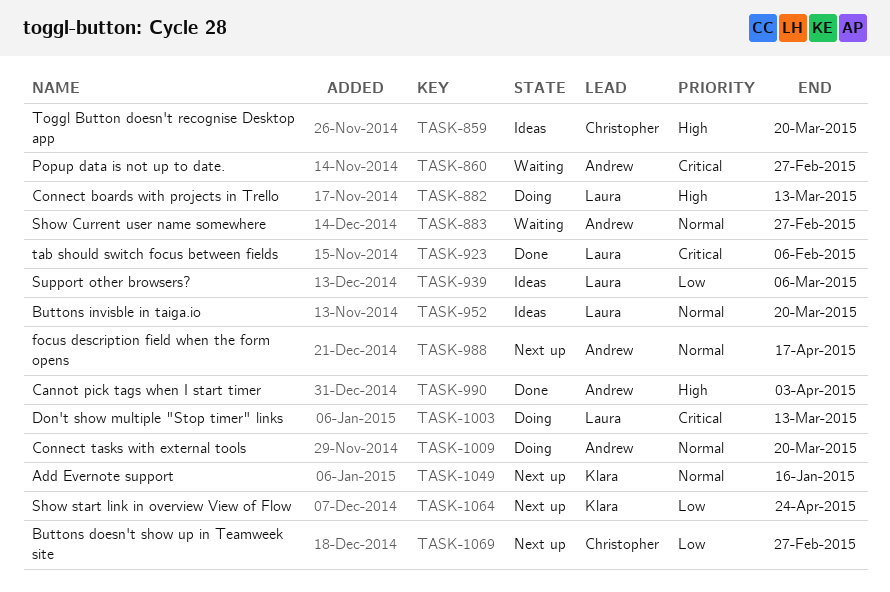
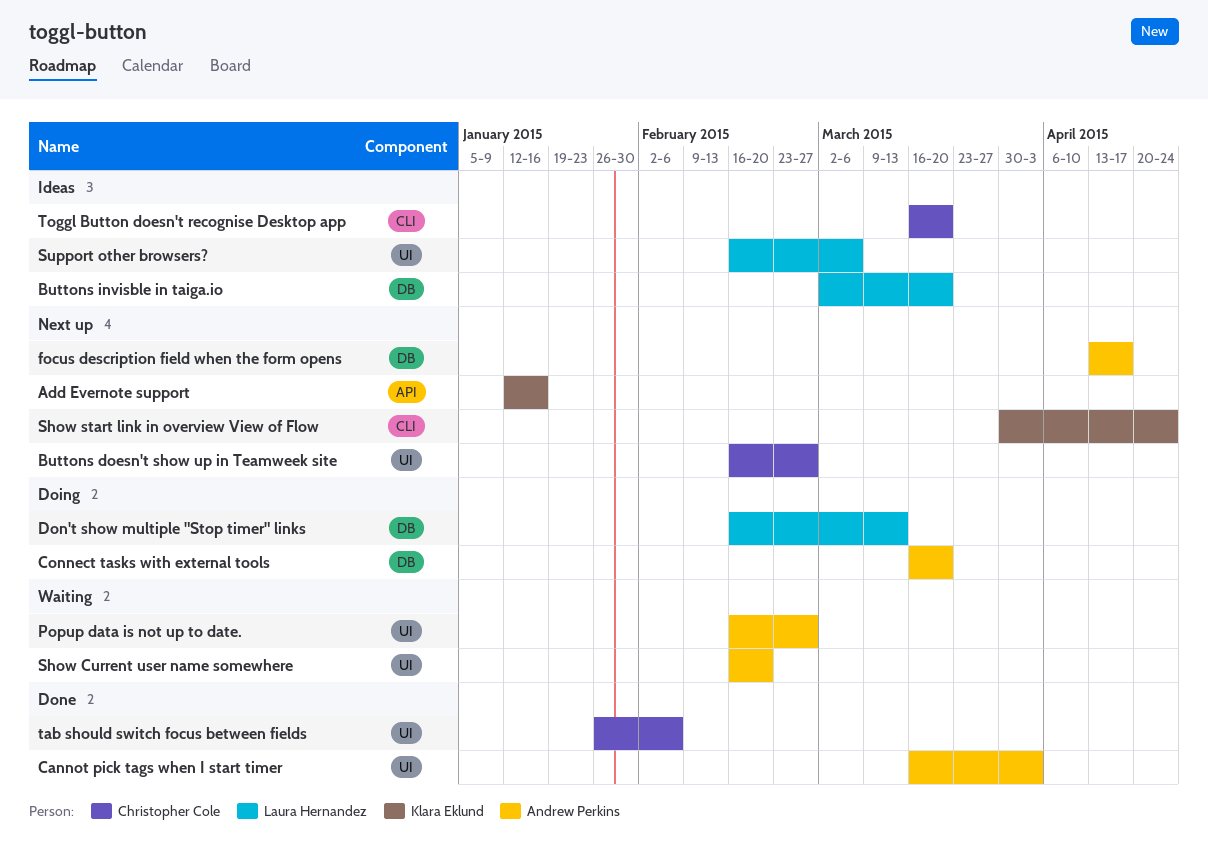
Connect boards with projects in Trello: present -> none
Show Current user name somewhere, due: Feb 27 -> Feb 20
tab should switch focus between fields, owner: Laura Hernandez -> Christopher Cole

